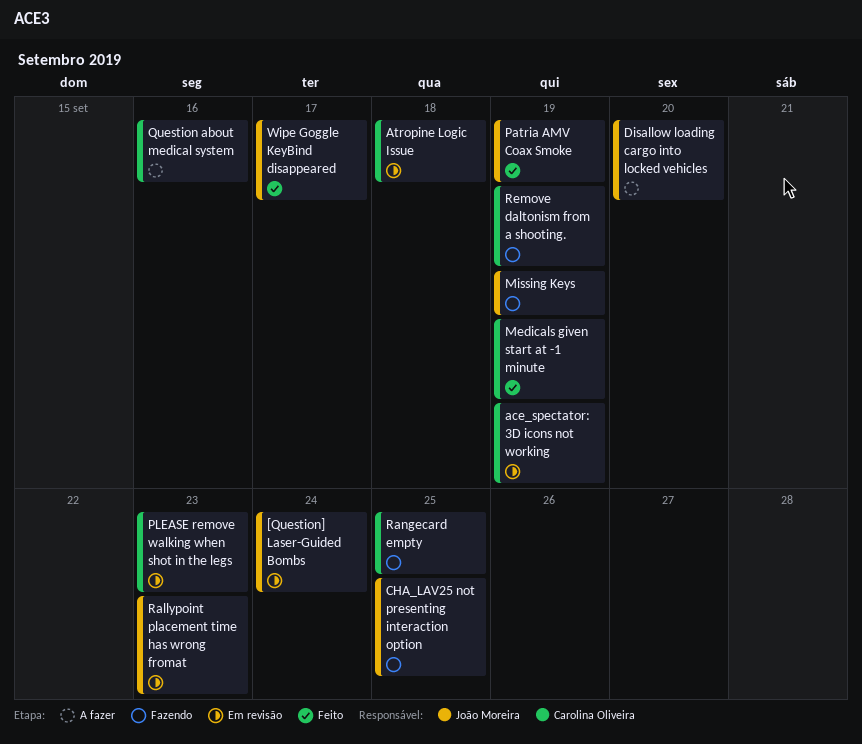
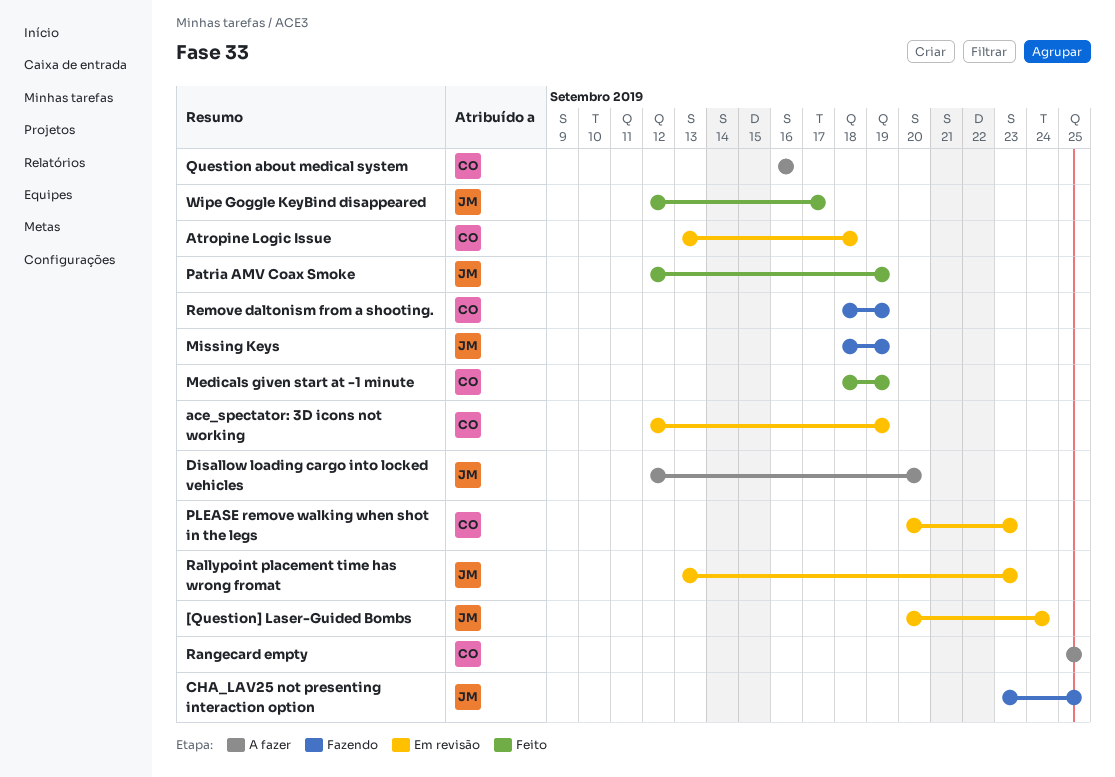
Rangecard empty, status: Fazendo -> A fazer

